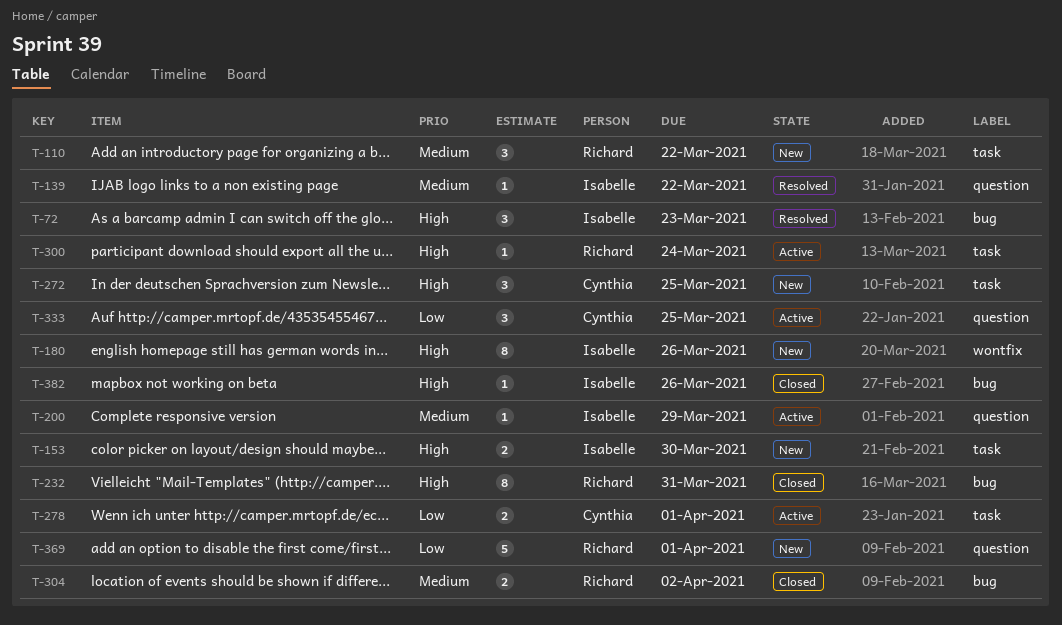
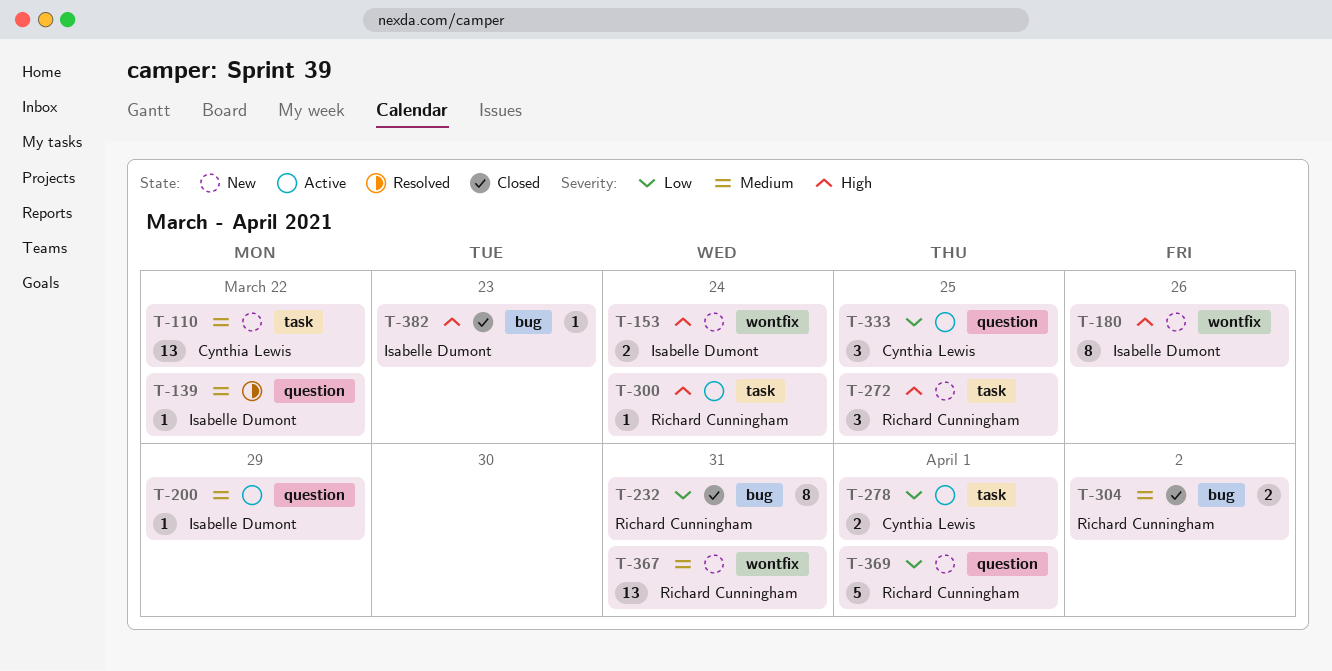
T-72: present -> none
T-110, owner: Richard Cunningham -> Cynthia Lewis
T-110, estimate: 3 -> 13
T-153, label: task -> wontfix
T-153, due: Mar 30 -> Mar 24
T-232, priority: High -> Low
T-272, owner: Cynthia Lewis -> Richard Cunningham
T-367: none -> present
T-382, due: Mar 26 -> Mar 23

